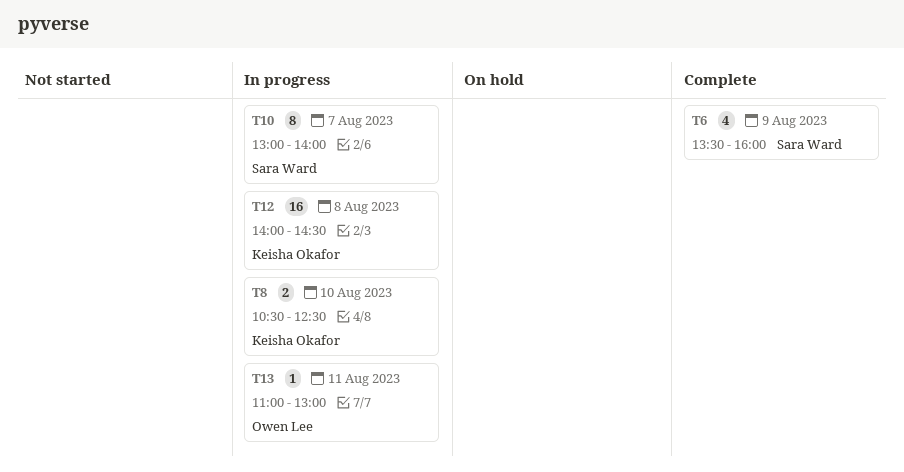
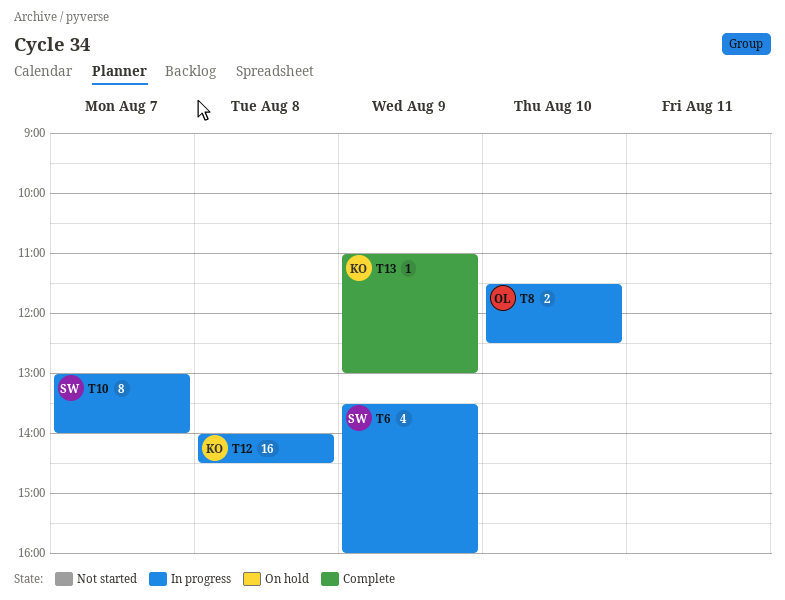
T6, status: Complete -> In progress
T8, owner: Keisha Okafor -> Owen Lee
T8, begins: 10:30 -> 11:30
T13, status: In progress -> Complete
T13, owner: Owen Lee -> Keisha Okafor
T13, day: Aug 11 -> Aug 9

